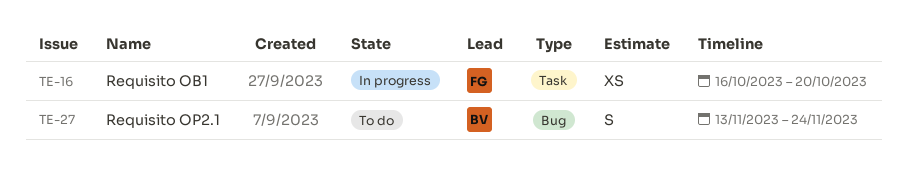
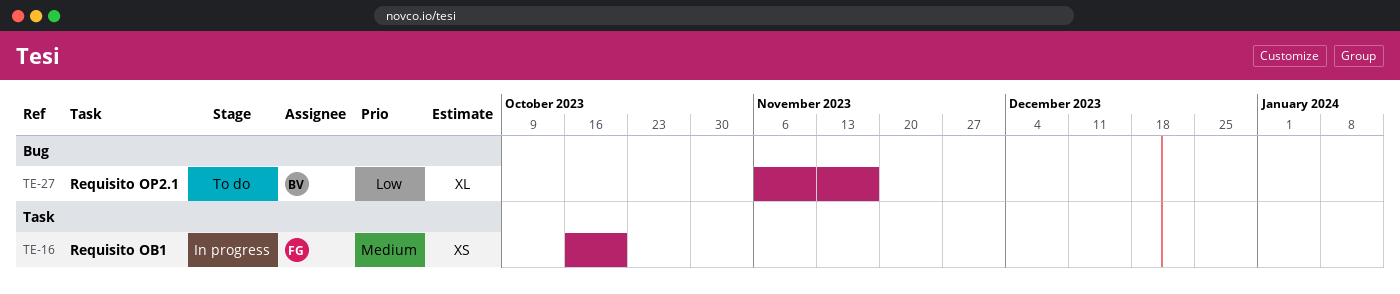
TE-27, estimate: S -> XL
TE-27, start: Nov 13 -> Nov 6
TE-27, due: Nov 24 -> Nov 17

